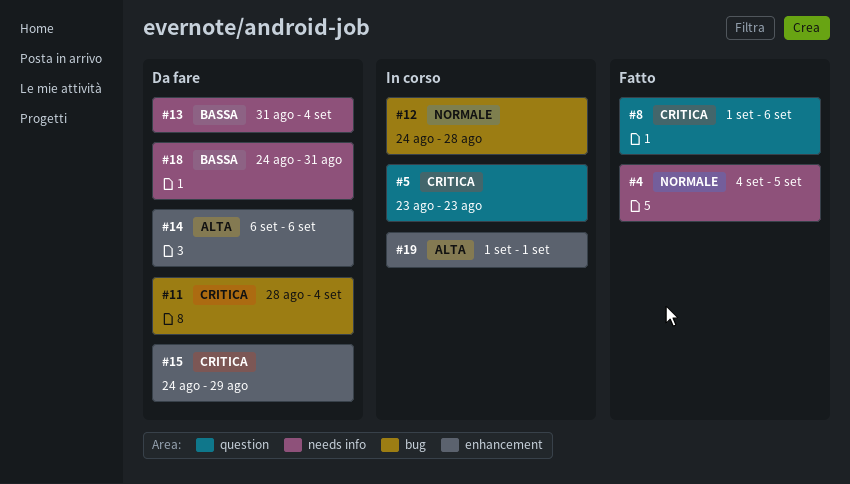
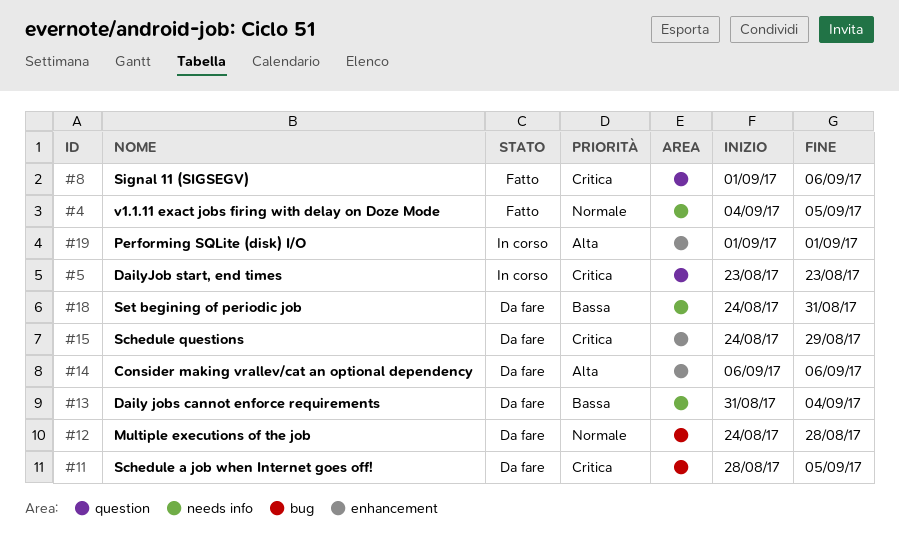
#11, due: Sep 4 -> Sep 5
#12, status: In corso -> Da fare

